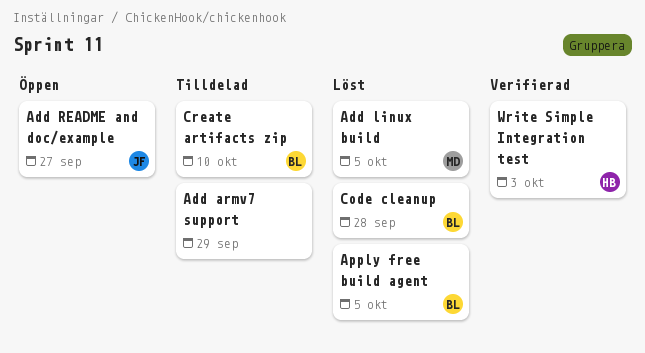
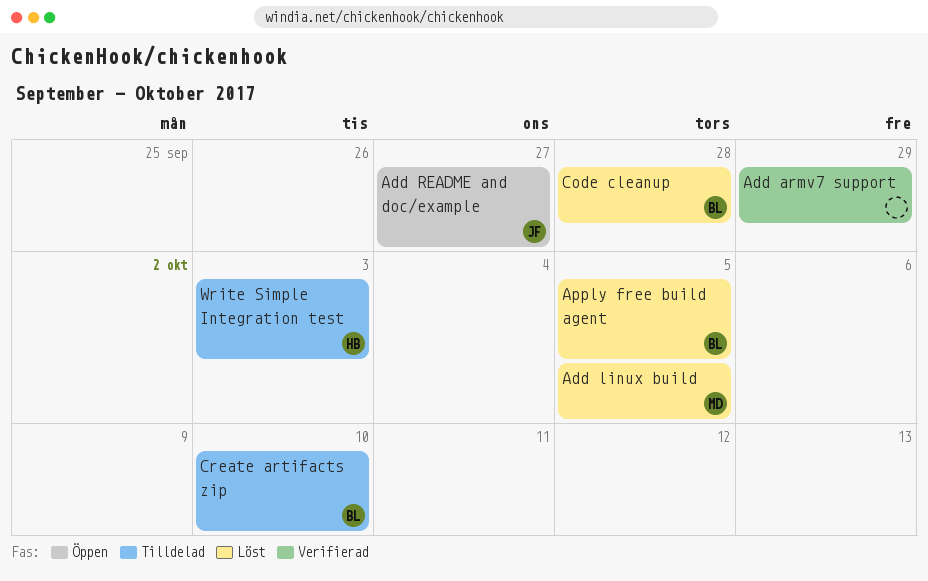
Add armv7 support, status: Tilldelad -> Verifierad
Write Simple Integration test, status: Verifierad -> Tilldelad

